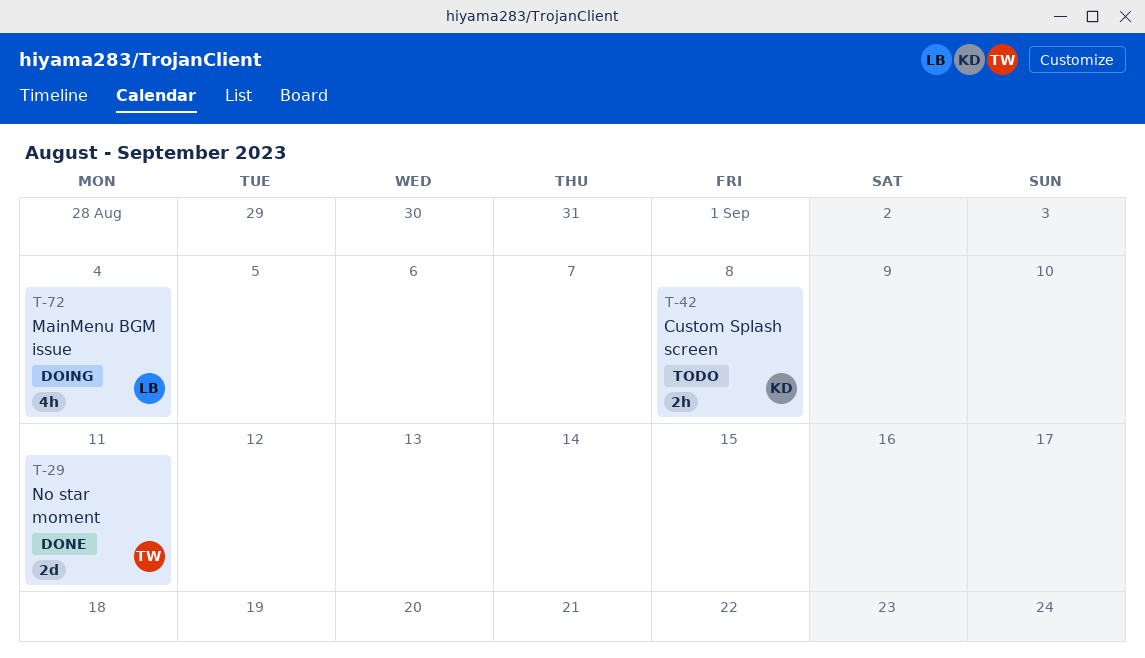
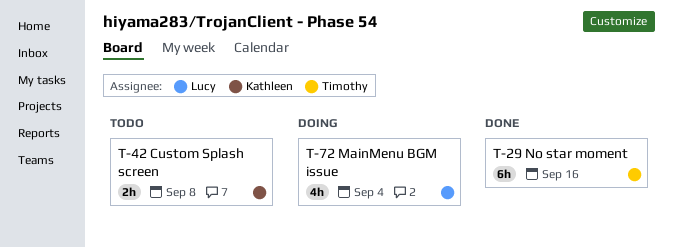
T-29, estimate: 2d -> 6h
T-29, due: Sep 11 -> Sep 16

